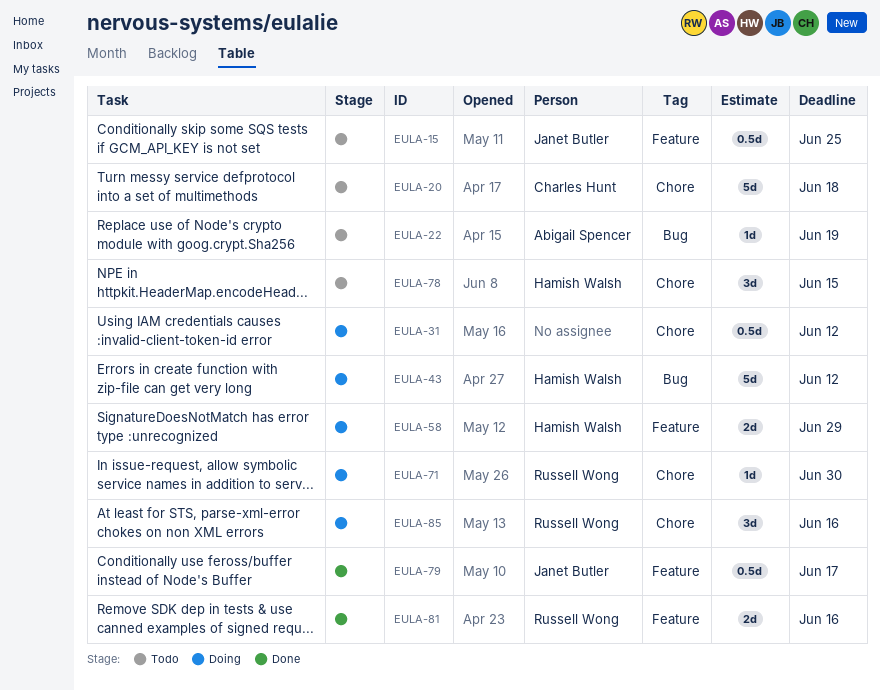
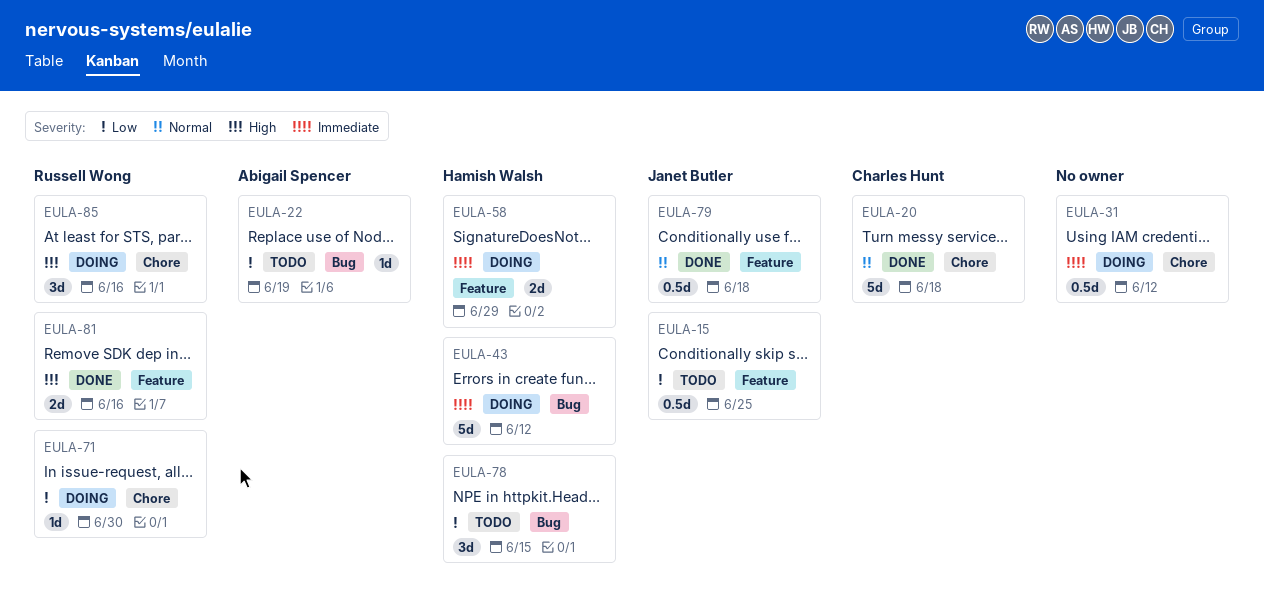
EULA-20, status: Todo -> Done
EULA-78, label: Chore -> Bug
EULA-79, due: Jun 17 -> Jun 18

